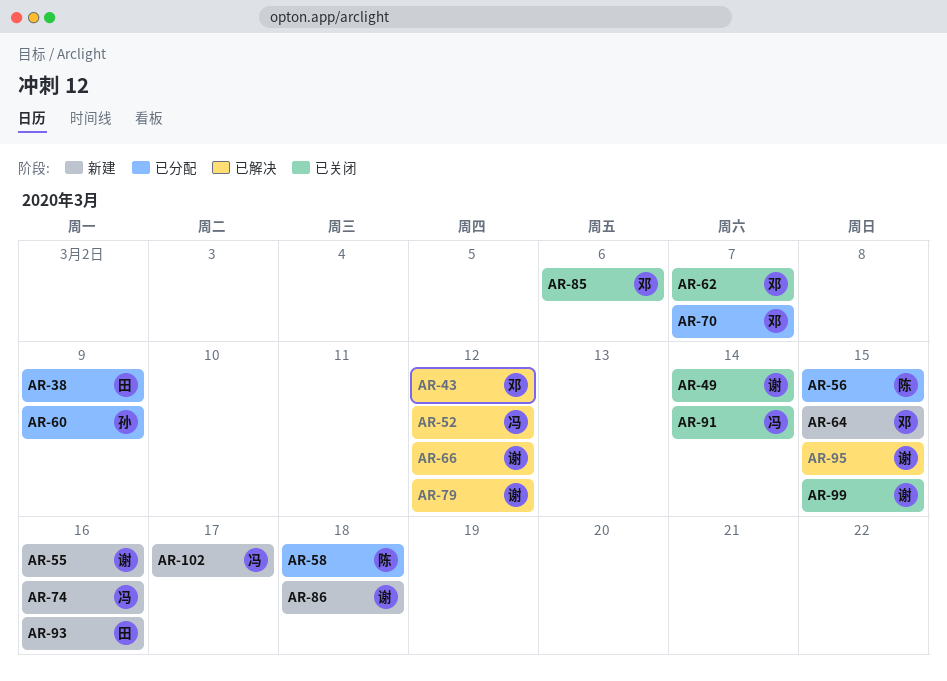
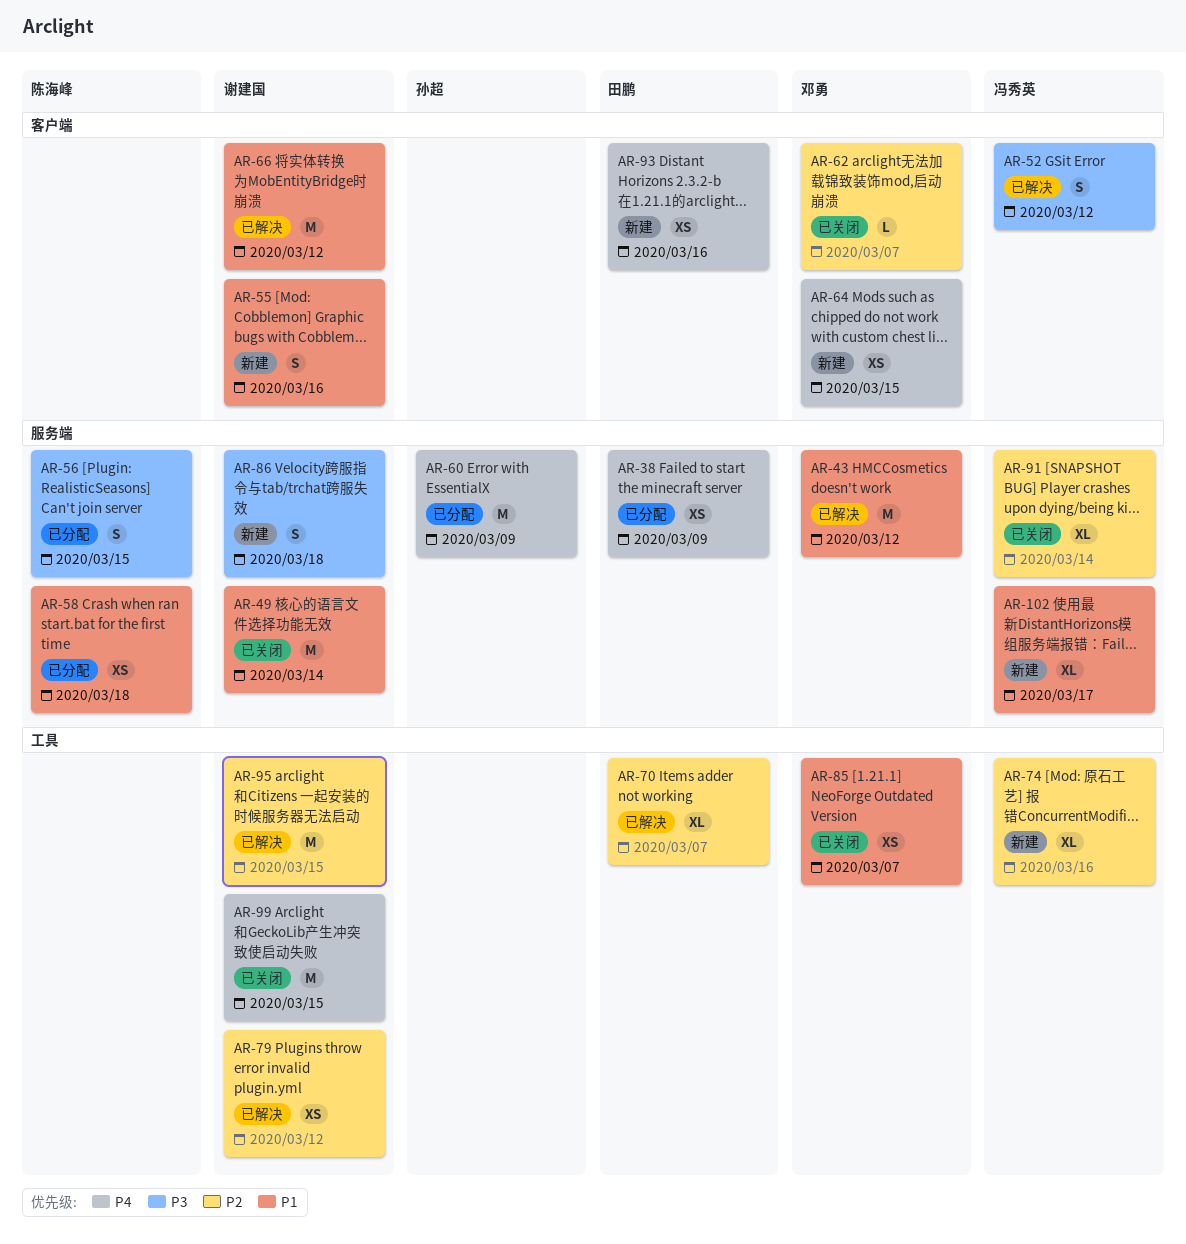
AR-70, status: 已分配 -> 已解决
AR-70, owner: 邓勇 -> 田鹏
AR-85, due: Mar 6 -> Mar 7

